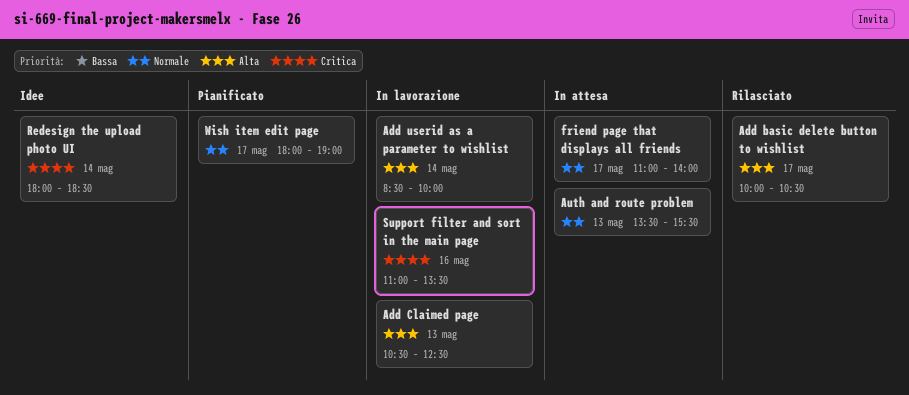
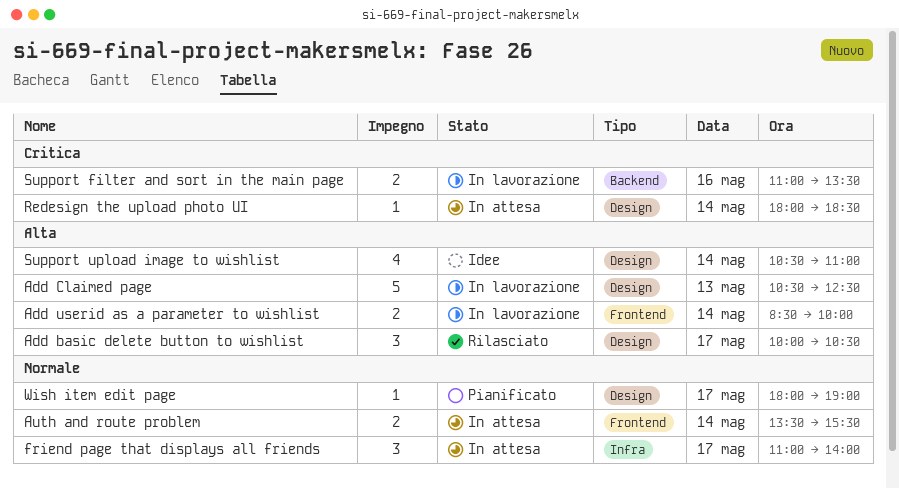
Auth and route problem, day: May 13 -> May 14
Redesign the upload photo UI, status: Idee -> In attesa
Support upload image to wishlist: none -> present

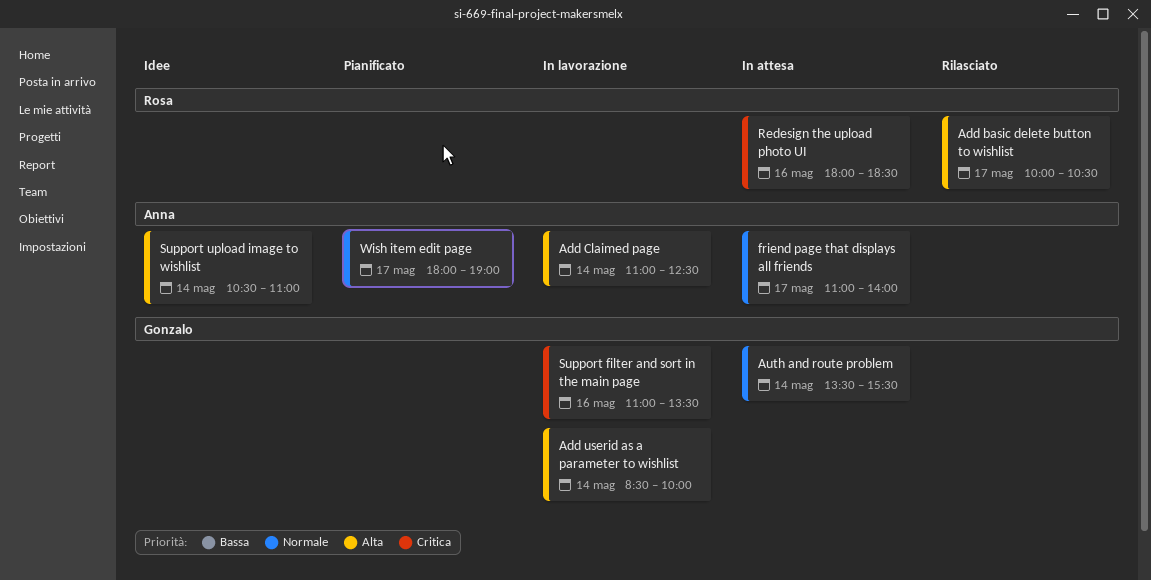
Add Claimed page, day: May 13 -> May 14
Add Claimed page, begins: 10:30 -> 11:00
Redesign the upload photo UI, day: May 14 -> May 16

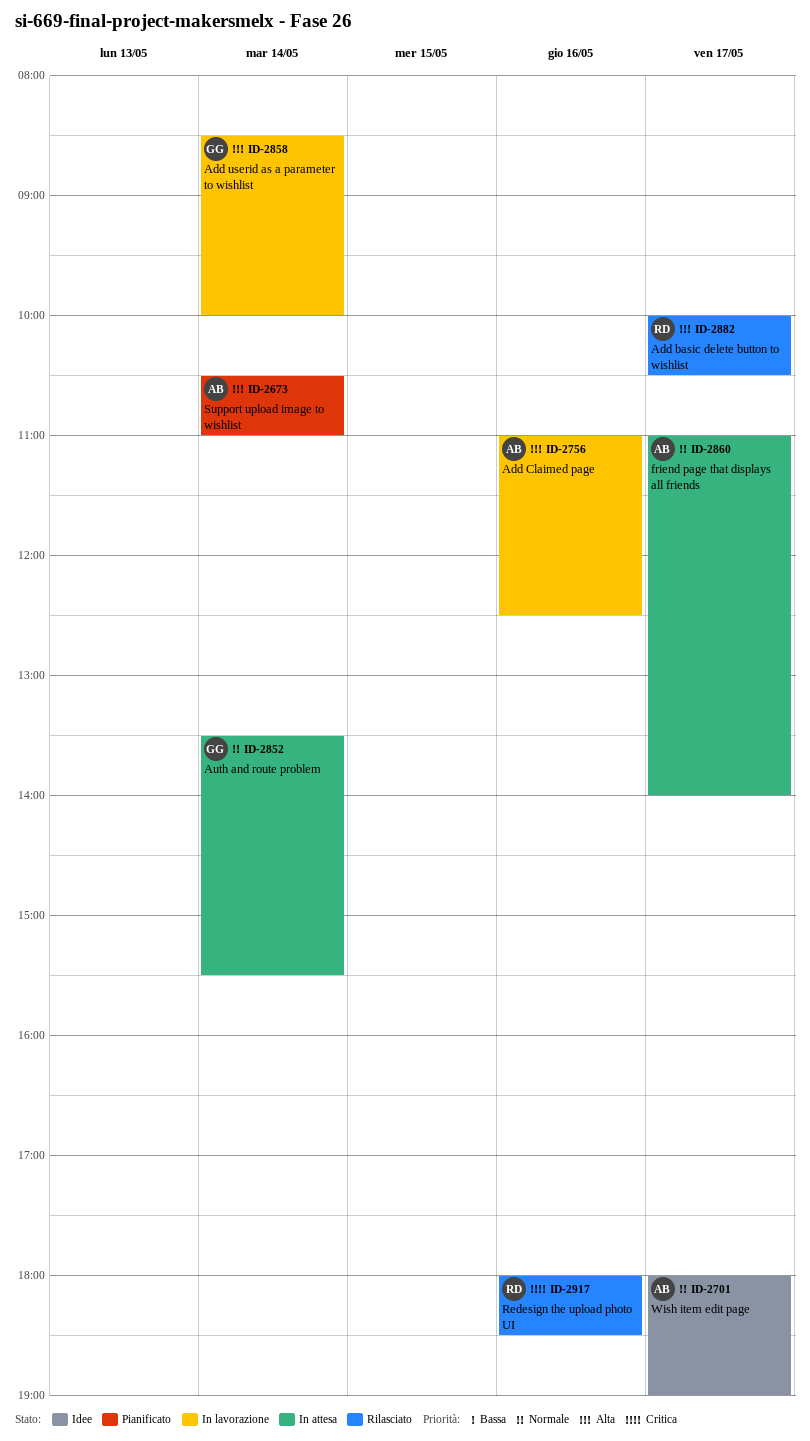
Add Claimed page, day: May 14 -> May 16
Redesign the upload photo UI, status: In attesa -> Rilasciato
Support filter and sort in the main page: present -> none
Support upload image to wishlist, status: Idee -> Pianificato
Wish item edit page, status: Pianificato -> Idee

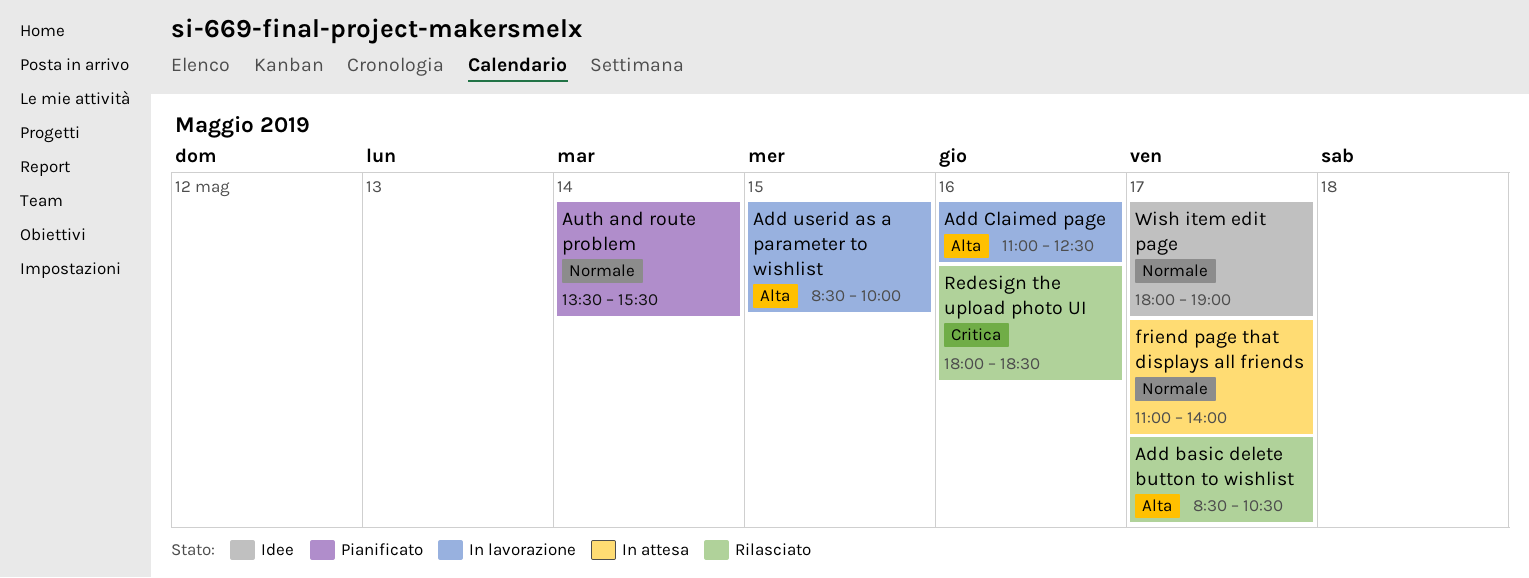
Add basic delete button to wishlist, begins: 10:00 -> 08:30
Add userid as a parameter to wishlist, day: May 14 -> May 15
Auth and route problem, status: In attesa -> Pianificato
Support upload image to wishlist: present -> none

